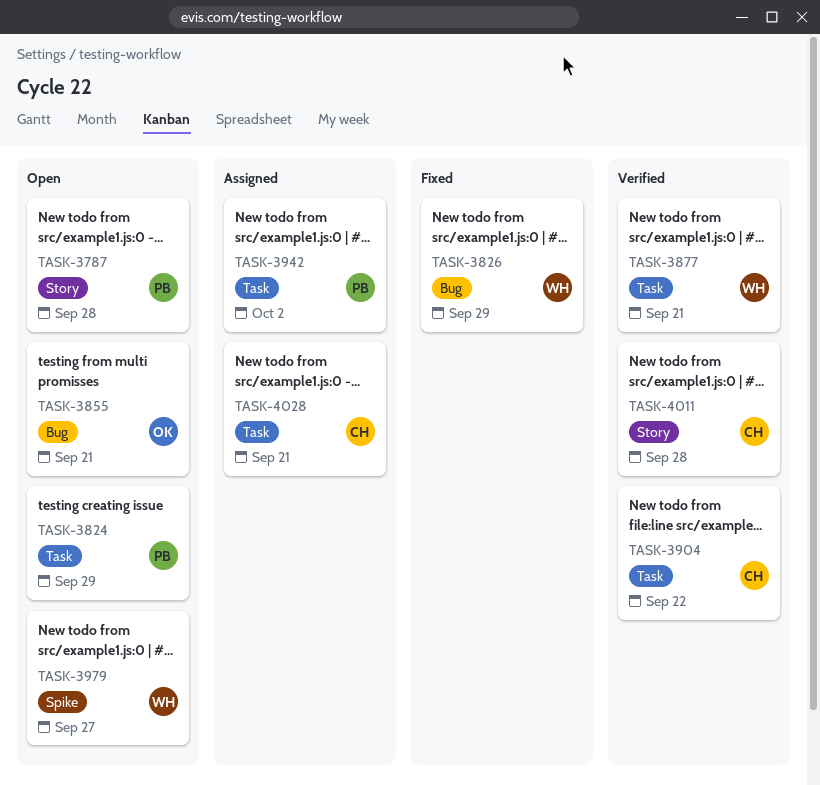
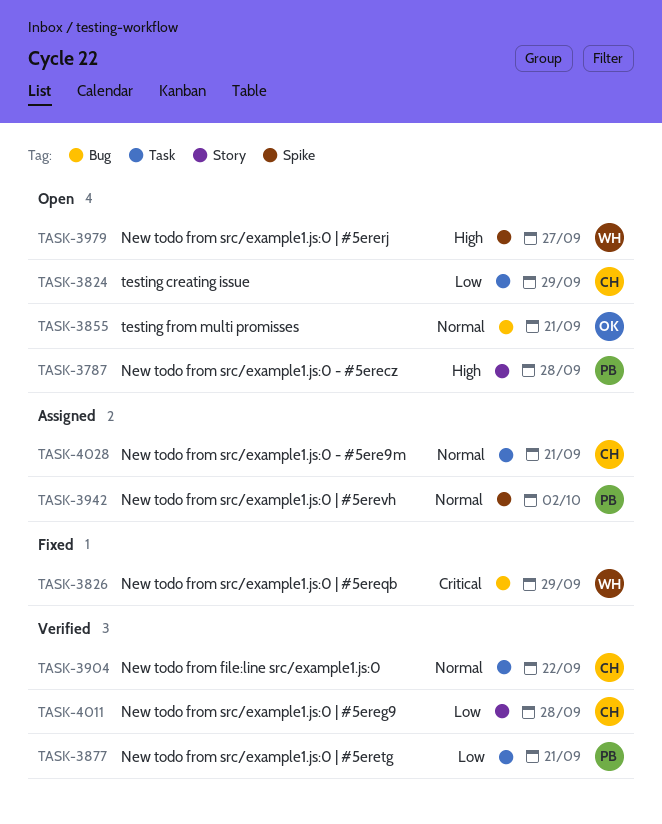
TASK-3824, owner: PB -> CH
TASK-3877, owner: WH -> PB
TASK-3942, label: Task -> Spike

